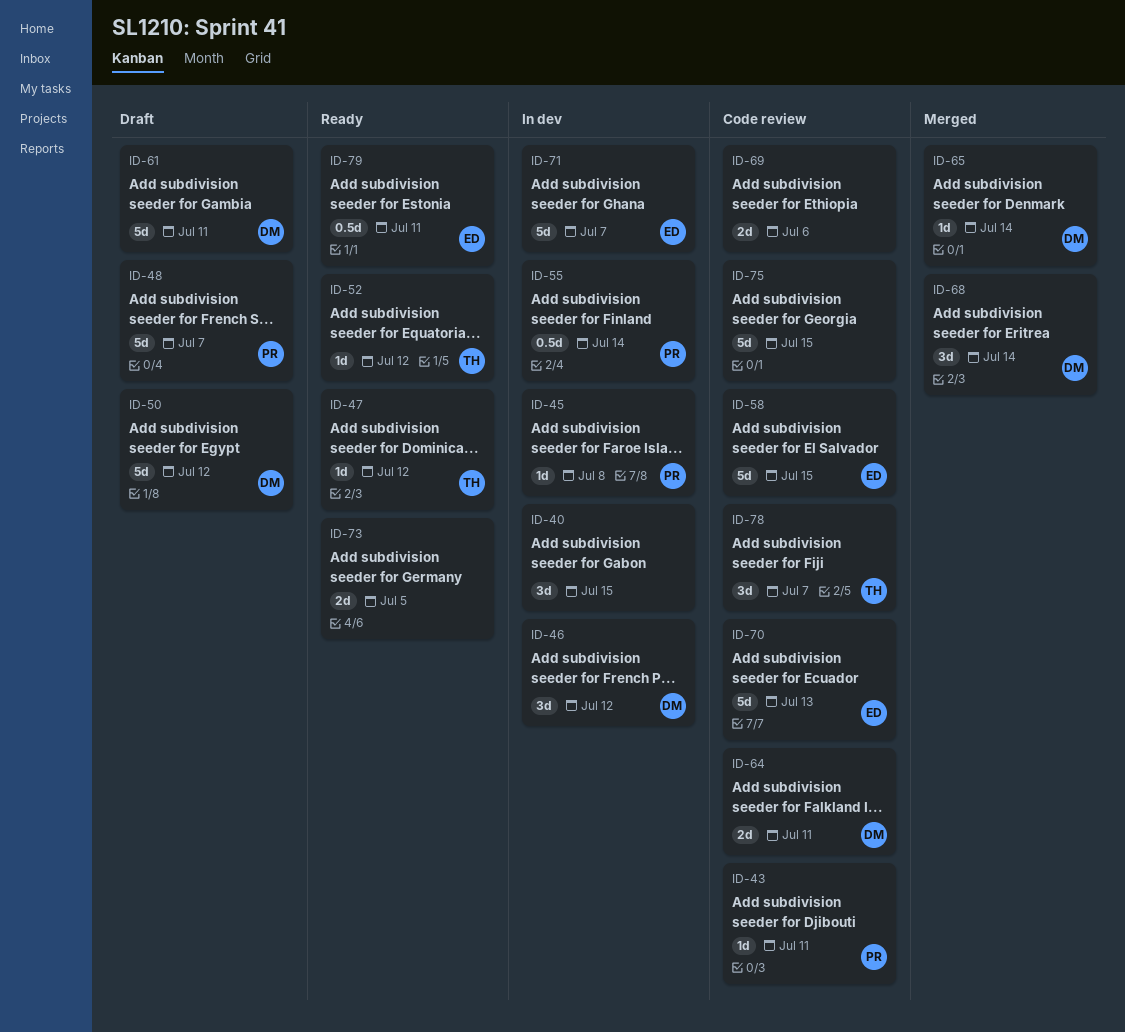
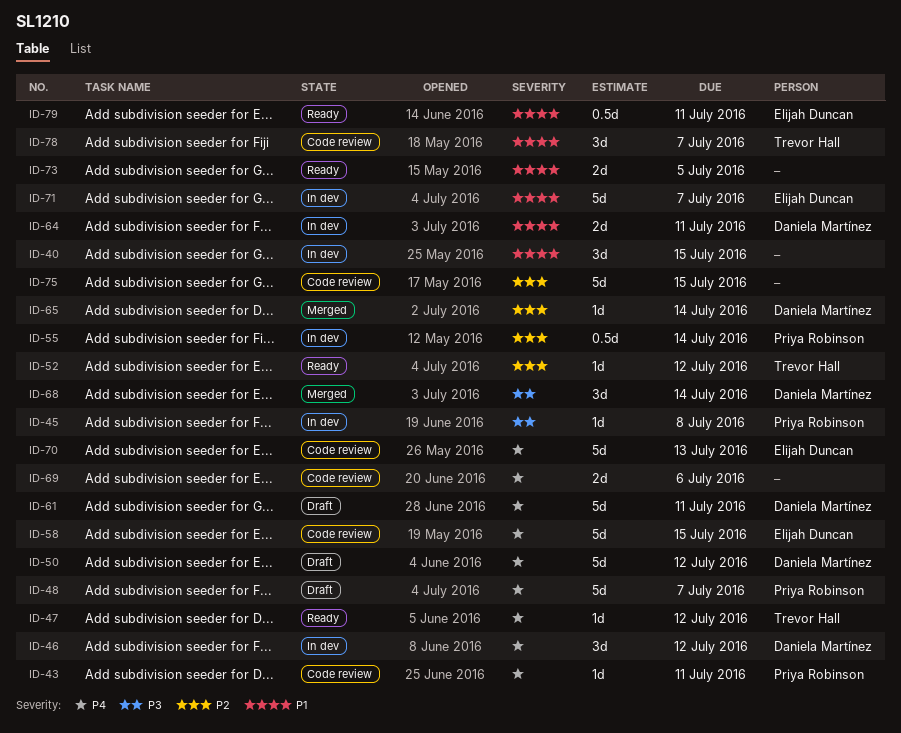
ID-64, status: Code review -> In dev

